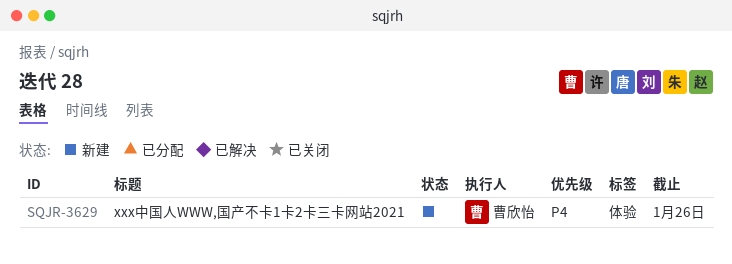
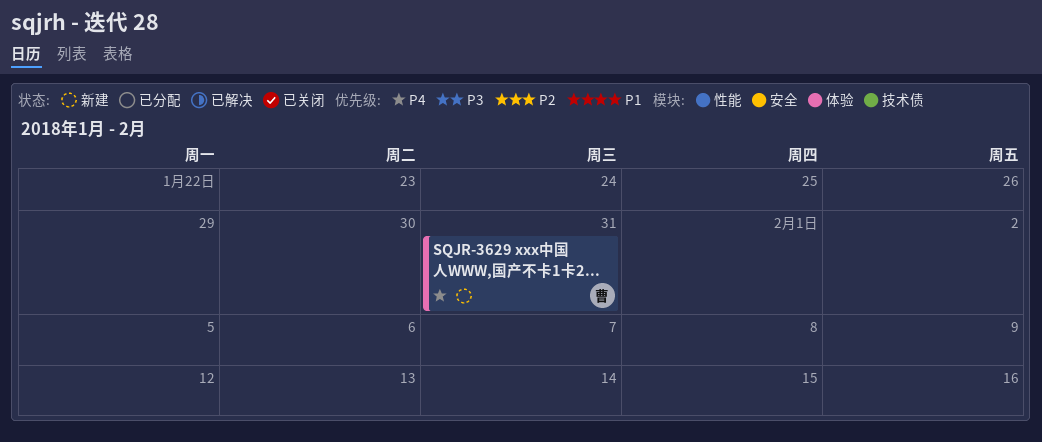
SQJR-3629, due: Jan 26 -> Jan 31

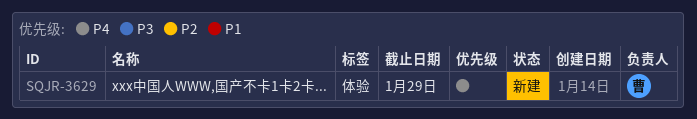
SQJR-3629, due: Jan 31 -> Jan 29

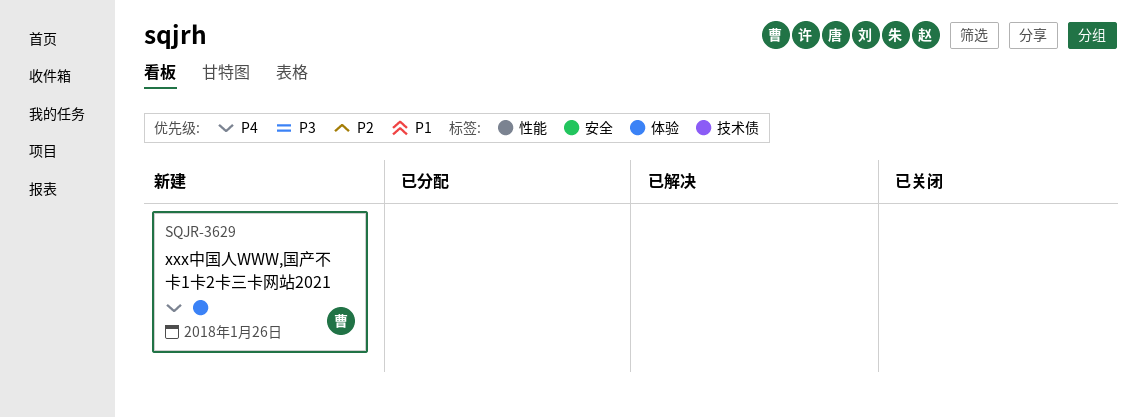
SQJR-3629, due: Jan 29 -> Jan 26

